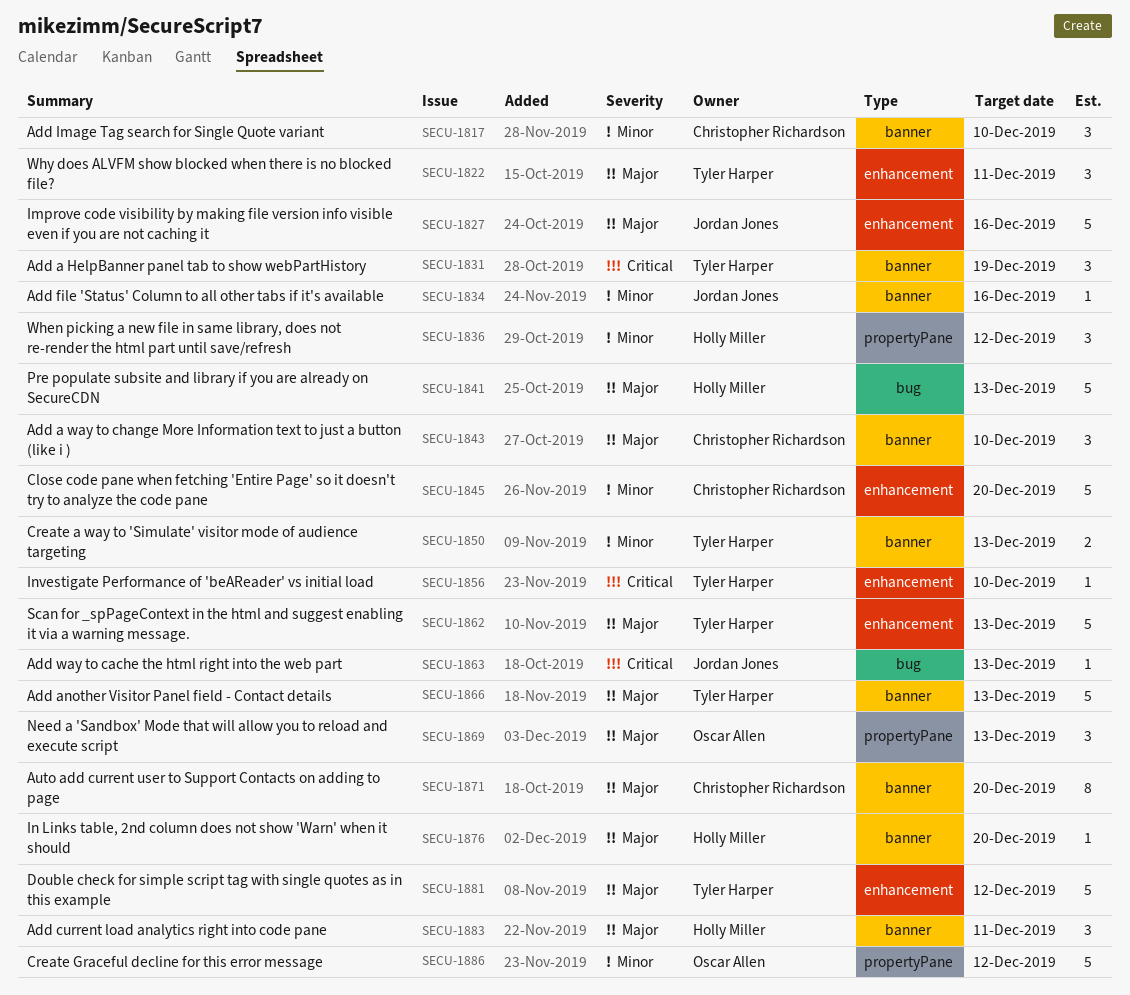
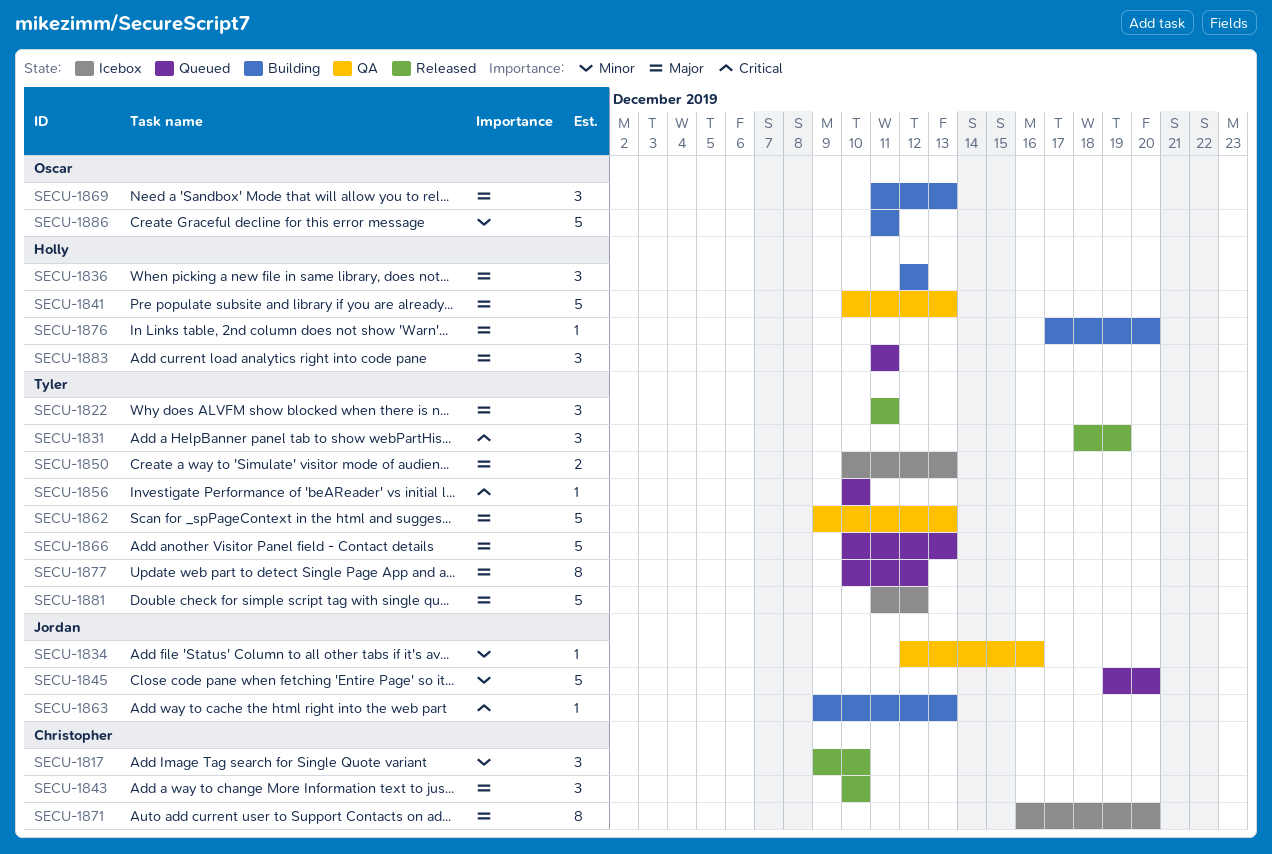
SECU-1827: present -> none
SECU-1836, priority: Minor -> Major
SECU-1845, owner: Christopher Richardson -> Jordan Jones
SECU-1850, priority: Minor -> Major
SECU-1877: none -> present
SECU-1886, due: Dec 12 -> Dec 11

